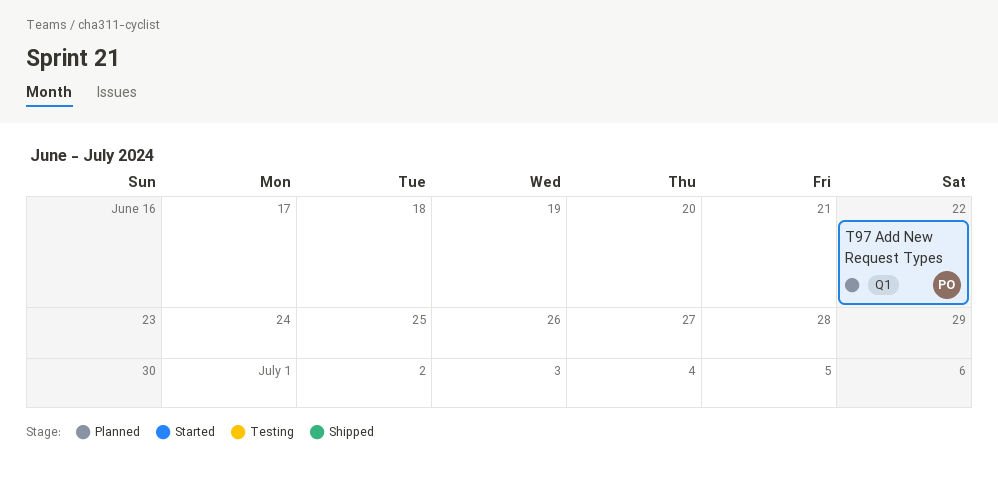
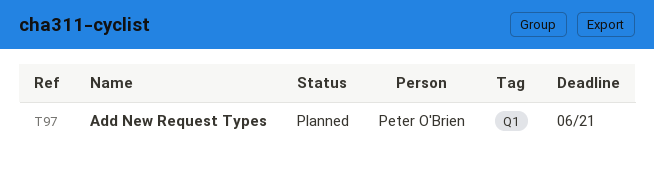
T97, due: Jun 22 -> Jun 21

